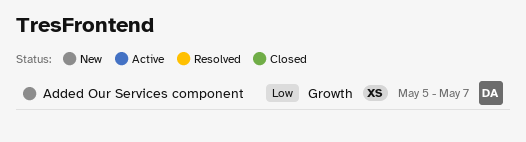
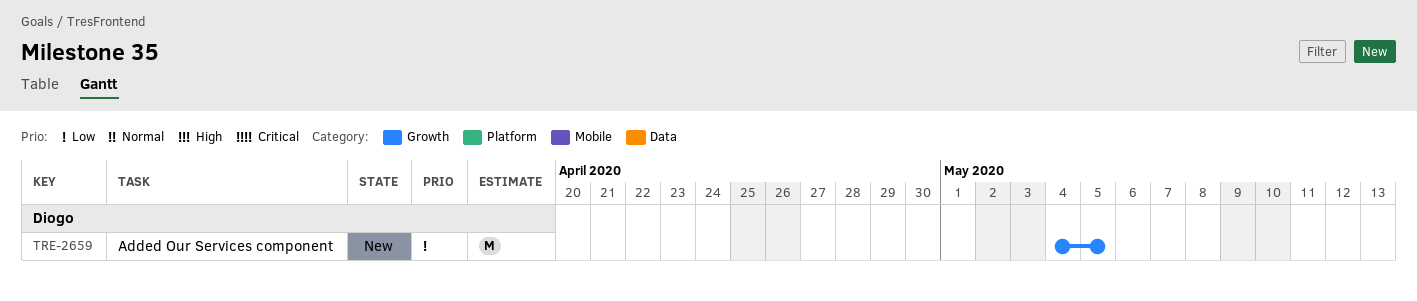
Added Our Services component, estimate: XS -> M
Added Our Services component, start: May 5 -> May 4
Added Our Services component, due: May 7 -> May 5

